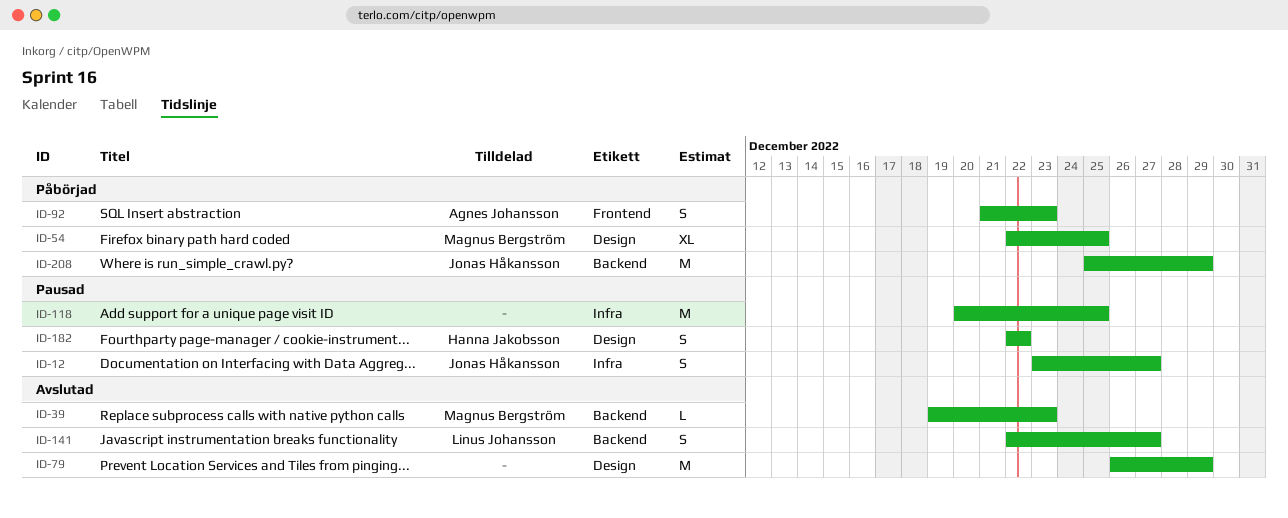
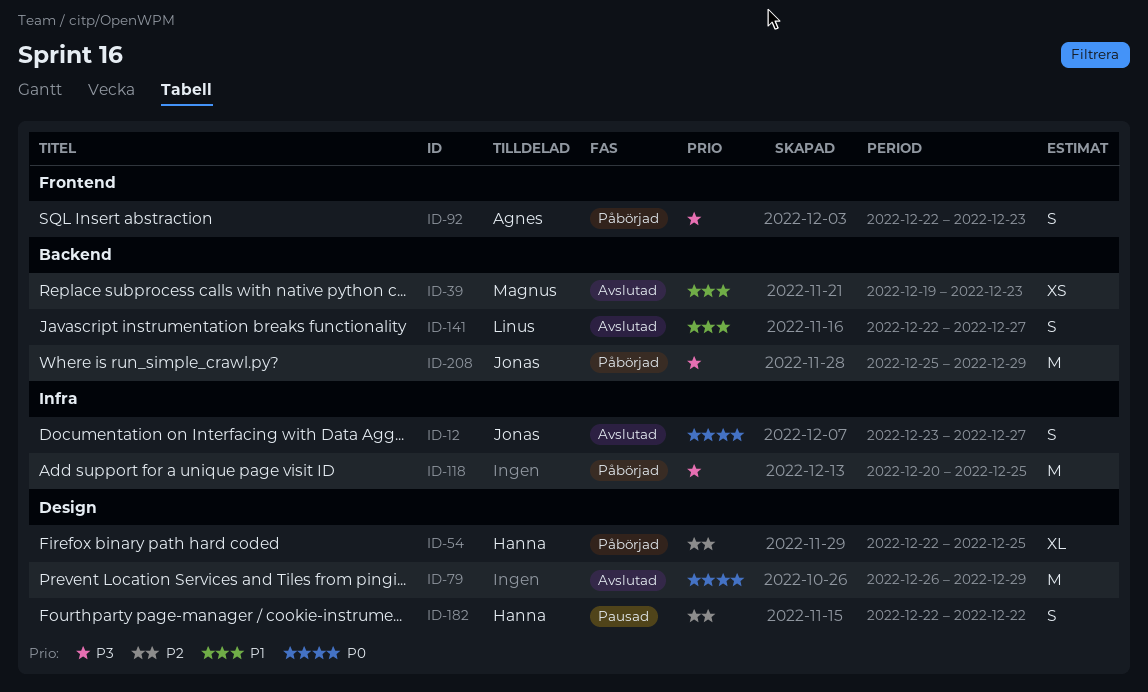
ID-12, status: Pausad -> Avslutad
ID-39, estimate: L -> XS
ID-54, owner: Magnus Bergström -> Hanna Jakobsson
ID-92, start: Dec 21 -> Dec 22
ID-118, status: Pausad -> Påbörjad

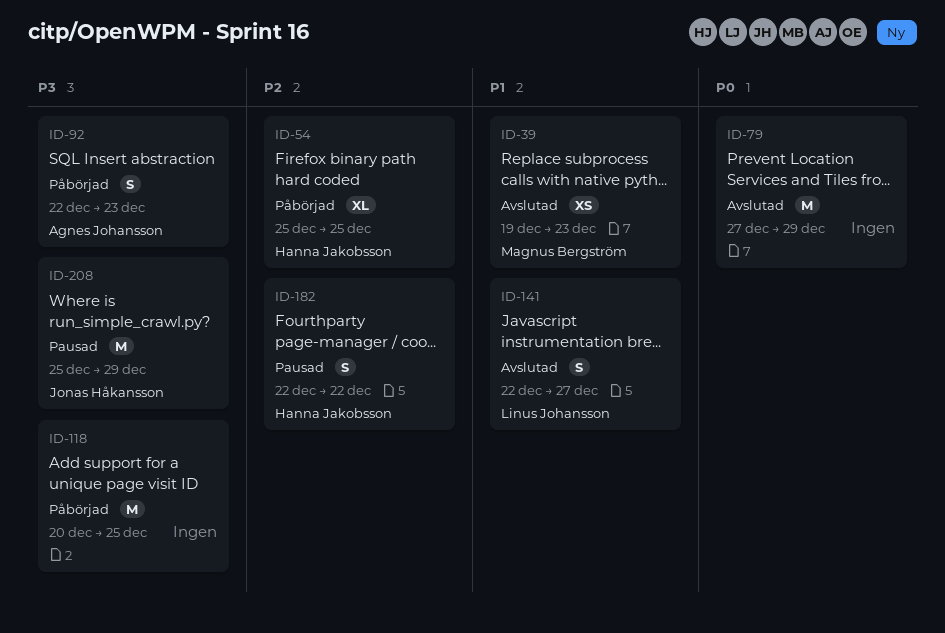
ID-12: present -> none
ID-54, start: Dec 22 -> Dec 25
ID-79, start: Dec 26 -> Dec 27
ID-208, status: Påbörjad -> Pausad

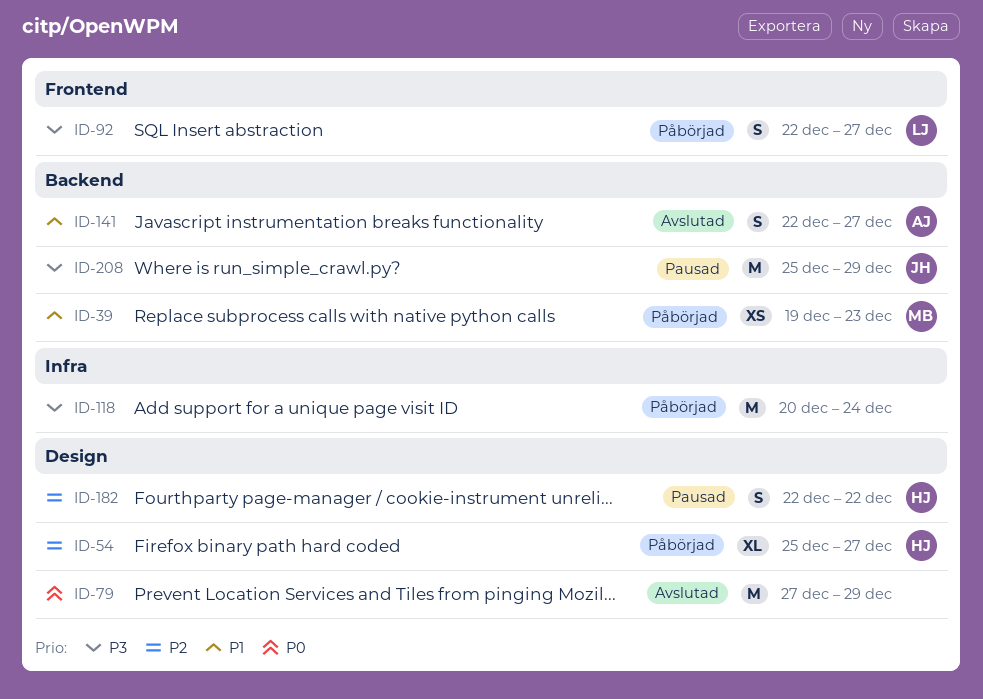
ID-39, status: Avslutad -> Påbörjad
ID-54, due: Dec 25 -> Dec 27
ID-92, owner: Agnes Johansson -> Linus Johansson
ID-92, due: Dec 23 -> Dec 27
ID-118, due: Dec 25 -> Dec 24
ID-141, owner: Linus Johansson -> Agnes Johansson

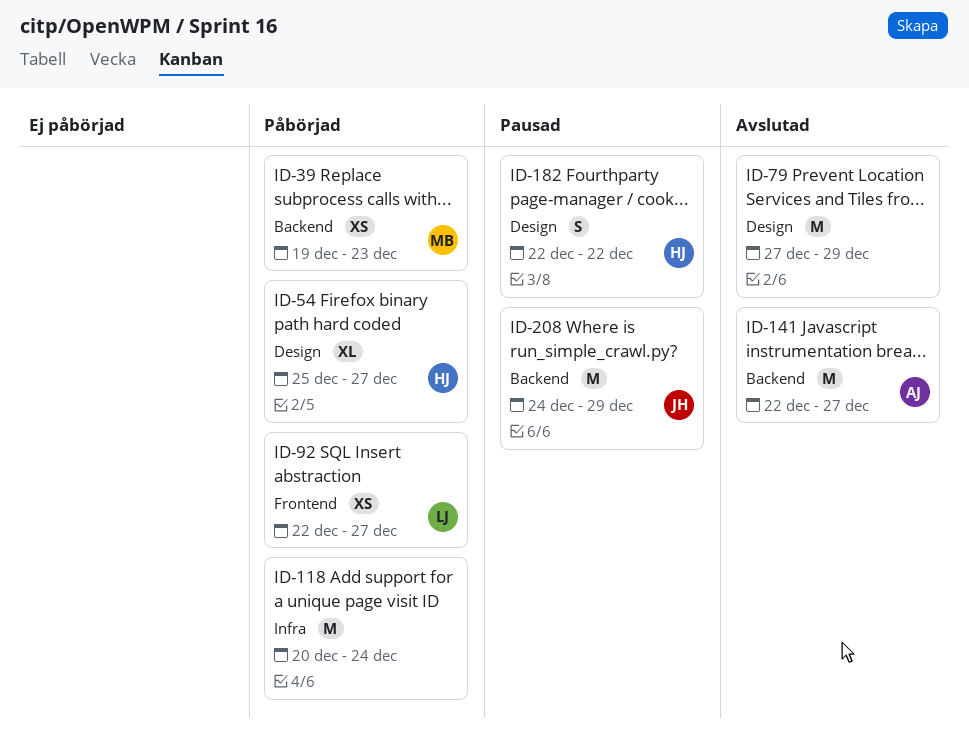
ID-92, estimate: S -> XS
ID-141, estimate: S -> M
ID-208, start: Dec 25 -> Dec 24

